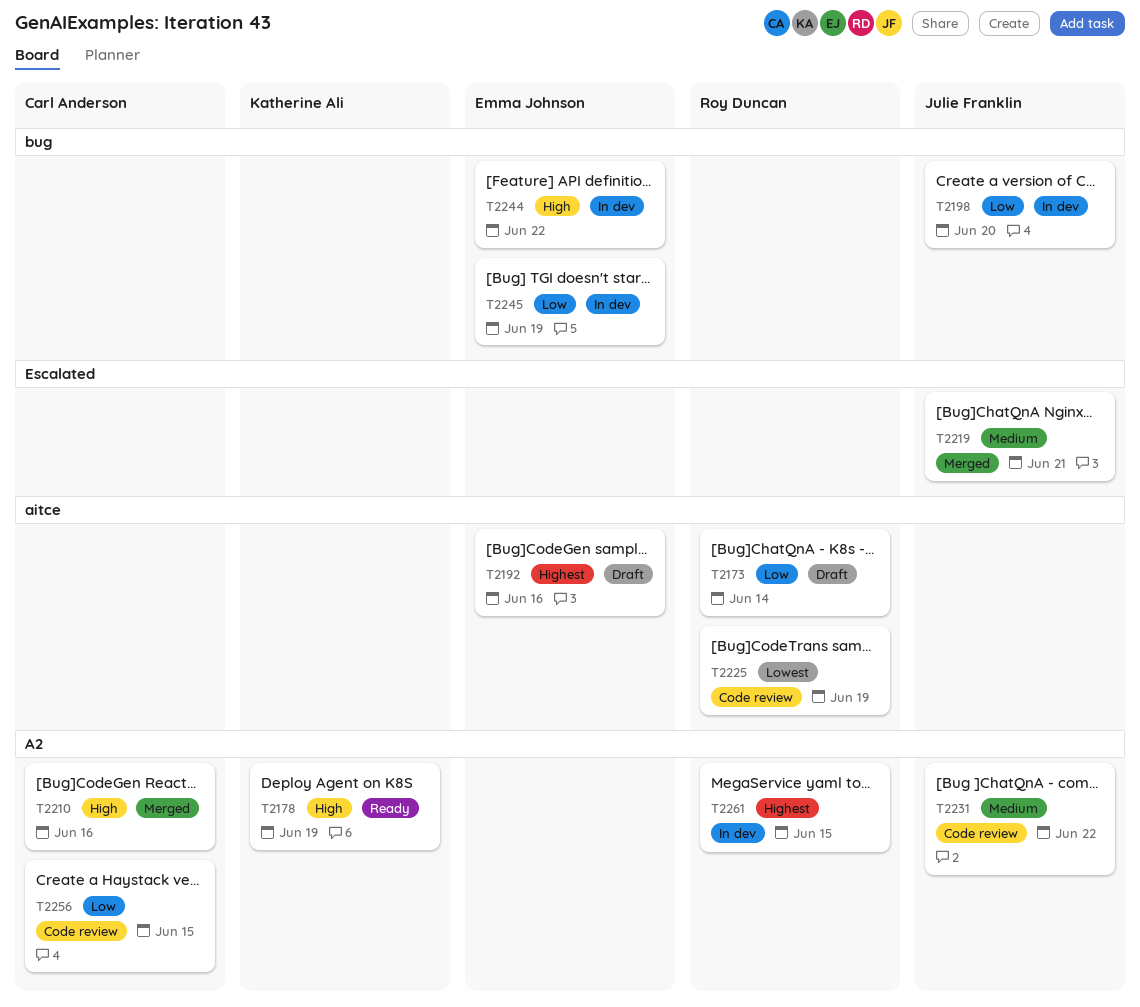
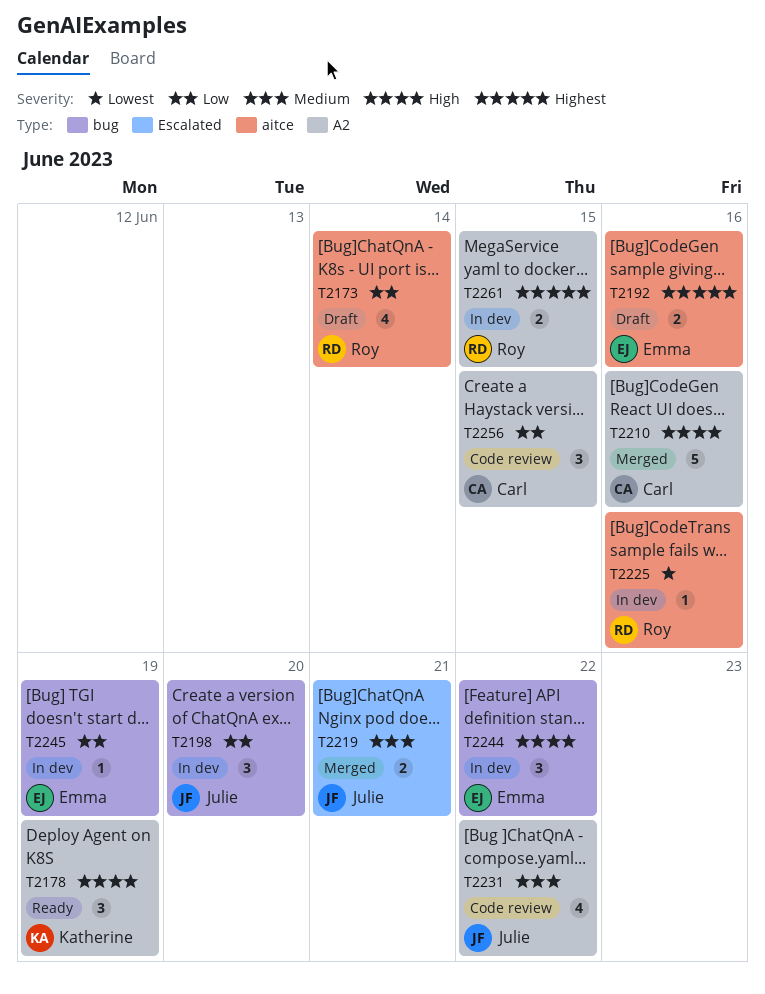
T2225, status: Code review -> In dev
T2225, due: Jun 19 -> Jun 16

